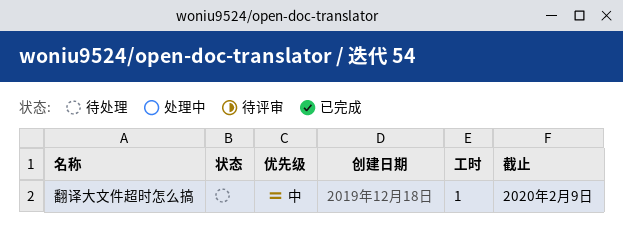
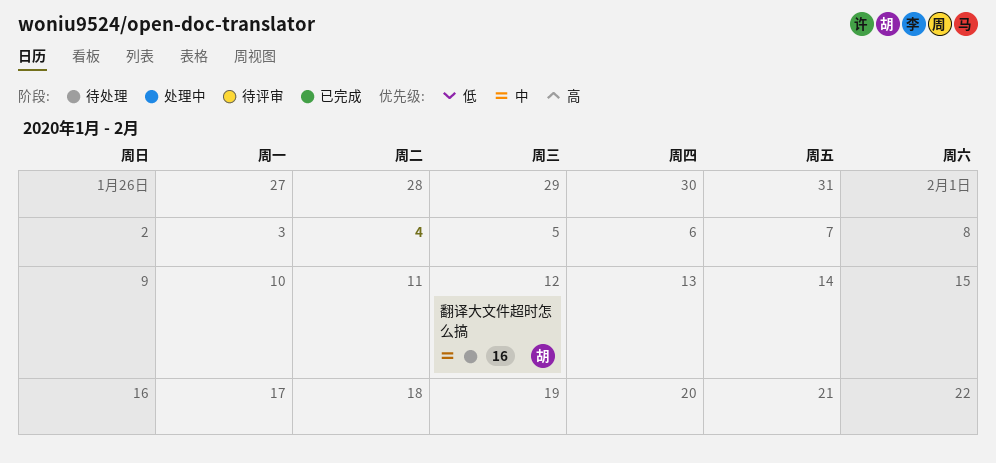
翻译大文件超时怎么搞, estimate: 1 -> 16
翻译大文件超时怎么搞, due: Feb 9 -> Feb 12

